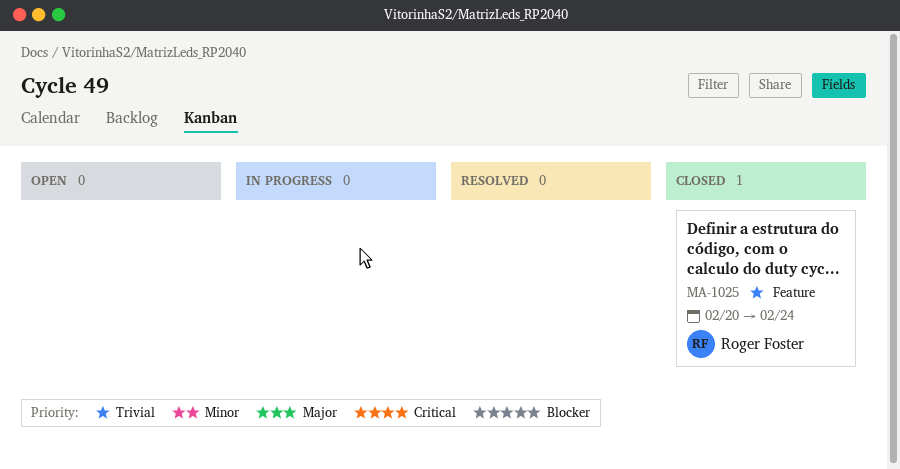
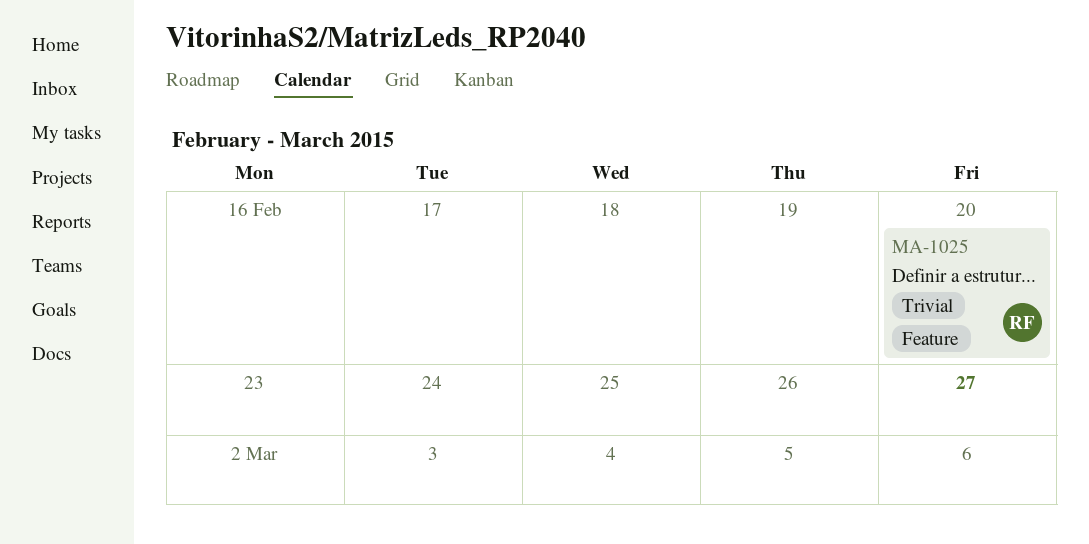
MA-1025, due: Feb 24 -> Feb 20

